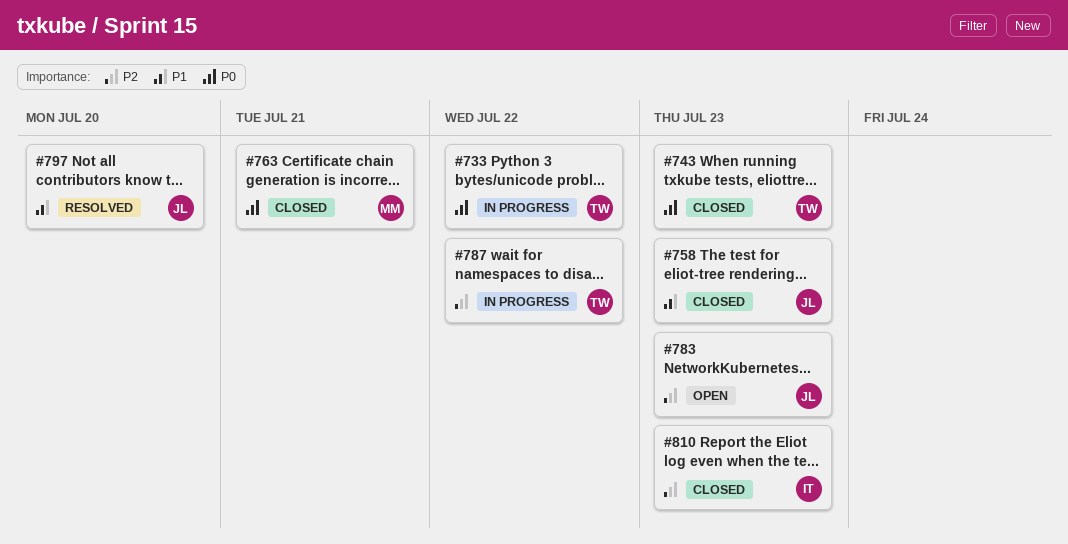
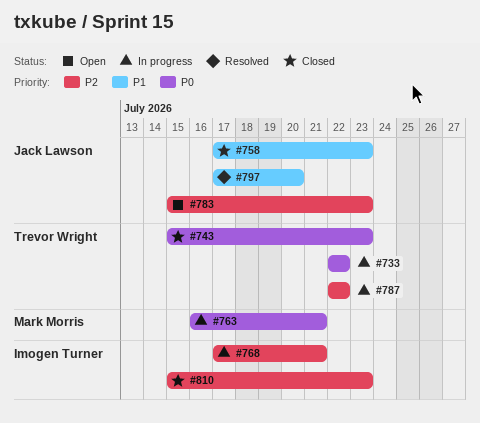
#763, status: Closed -> In progress
#768: none -> present

